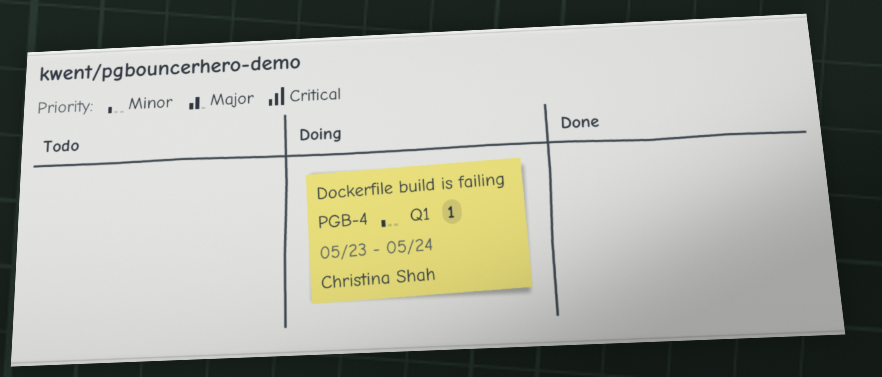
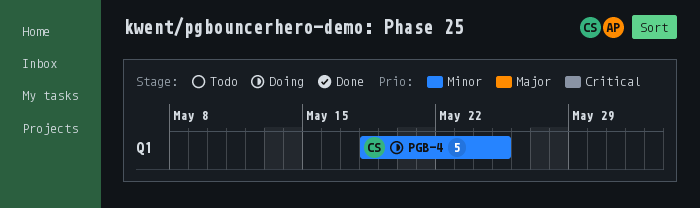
PGB-4, estimate: 1 -> 5
PGB-4, start: May 23 -> May 18
PGB-4, due: May 24 -> May 25

